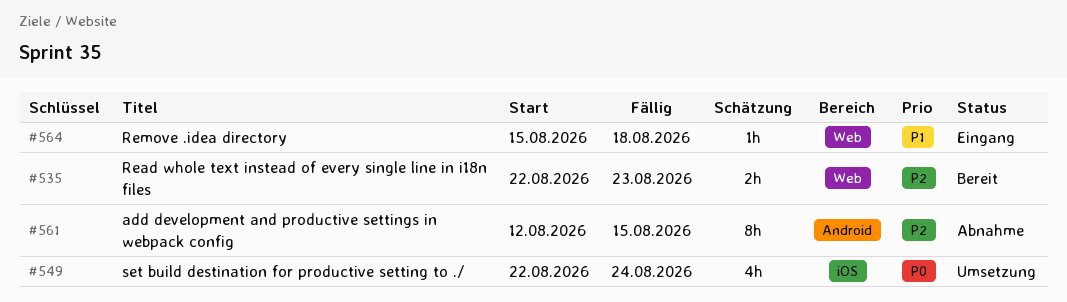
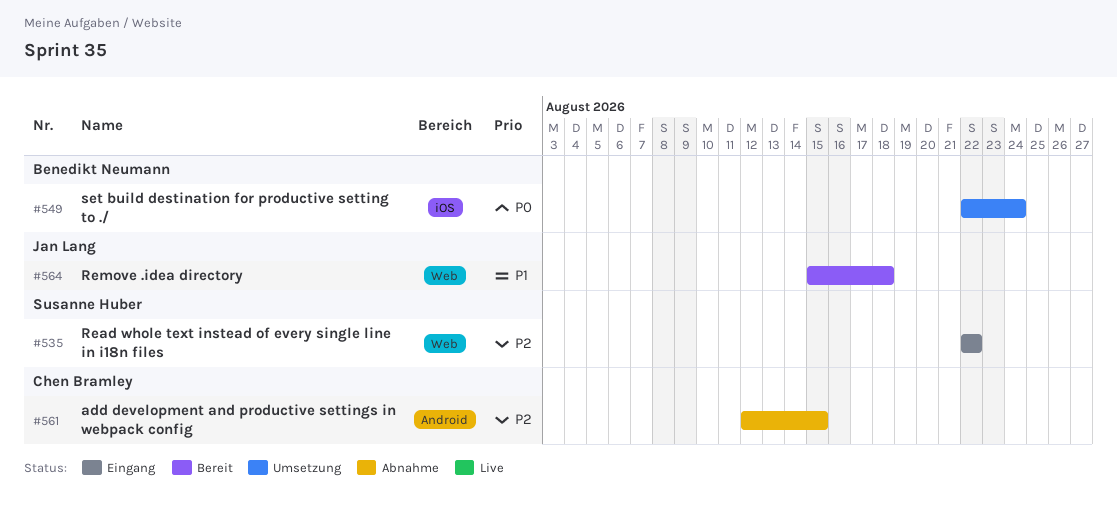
#535, status: Bereit -> Eingang
#535, due: Aug 23 -> Aug 22
#564, status: Eingang -> Bereit

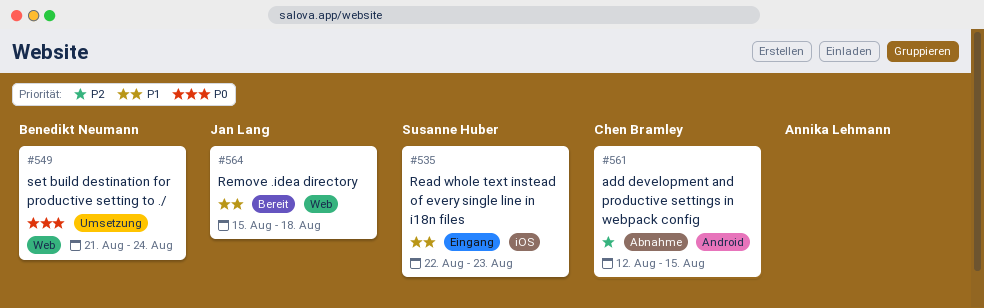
#535, priority: P2 -> P1
#535, label: Web -> iOS
#535, due: Aug 22 -> Aug 23
#549, label: iOS -> Web
#549, start: Aug 22 -> Aug 21

